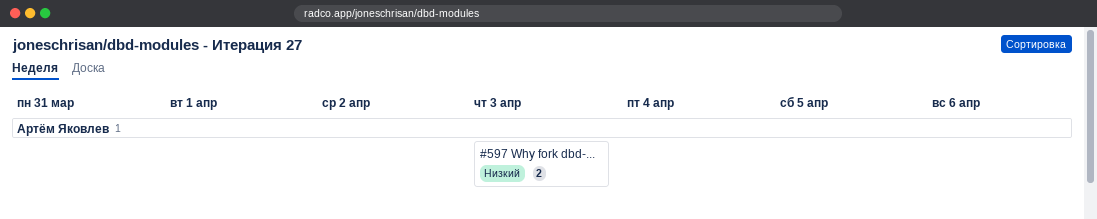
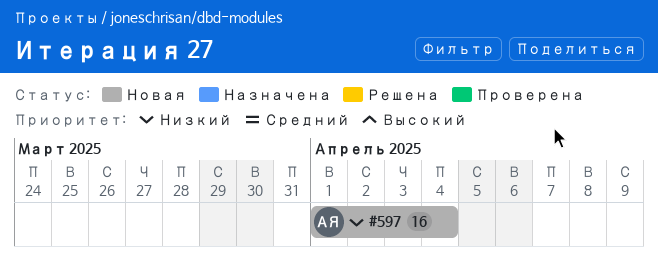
#597, estimate: 2 -> 16
#597, due: Apr 3 -> Apr 4

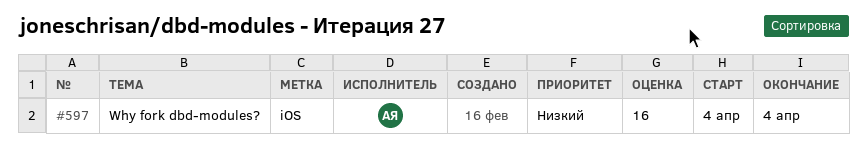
#597, start: Apr 1 -> Apr 4

